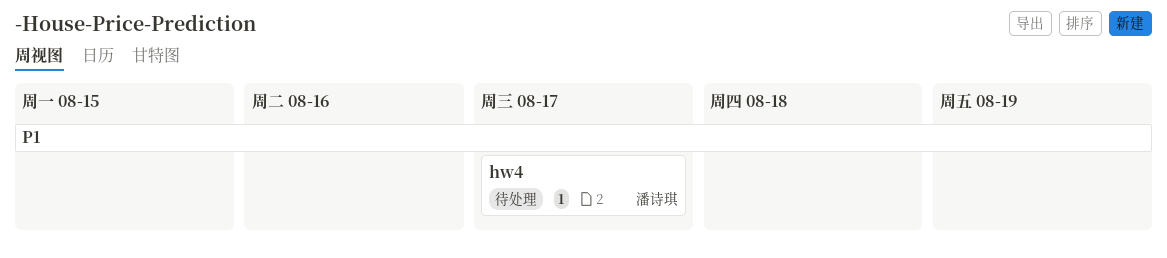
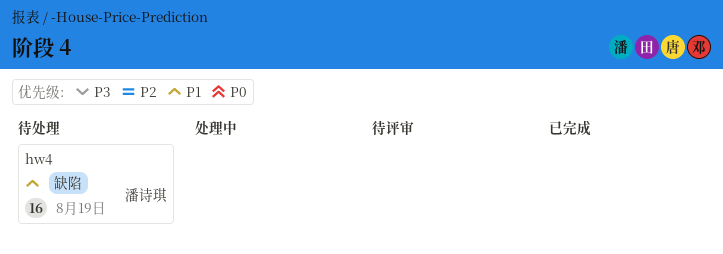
hw4, estimate: 1 -> 16
hw4, due: Aug 17 -> Aug 19

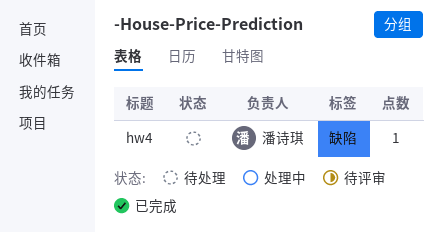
hw4, estimate: 16 -> 1

